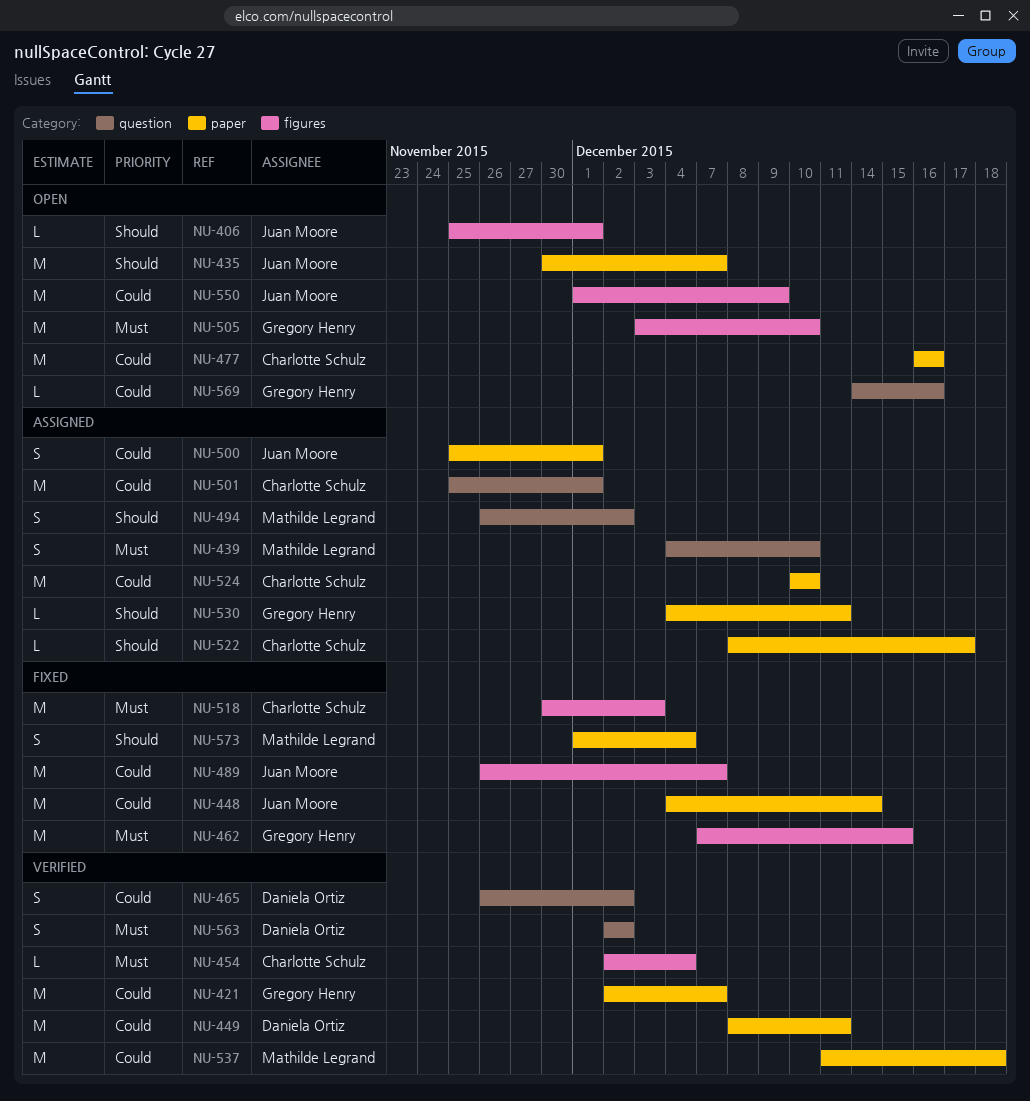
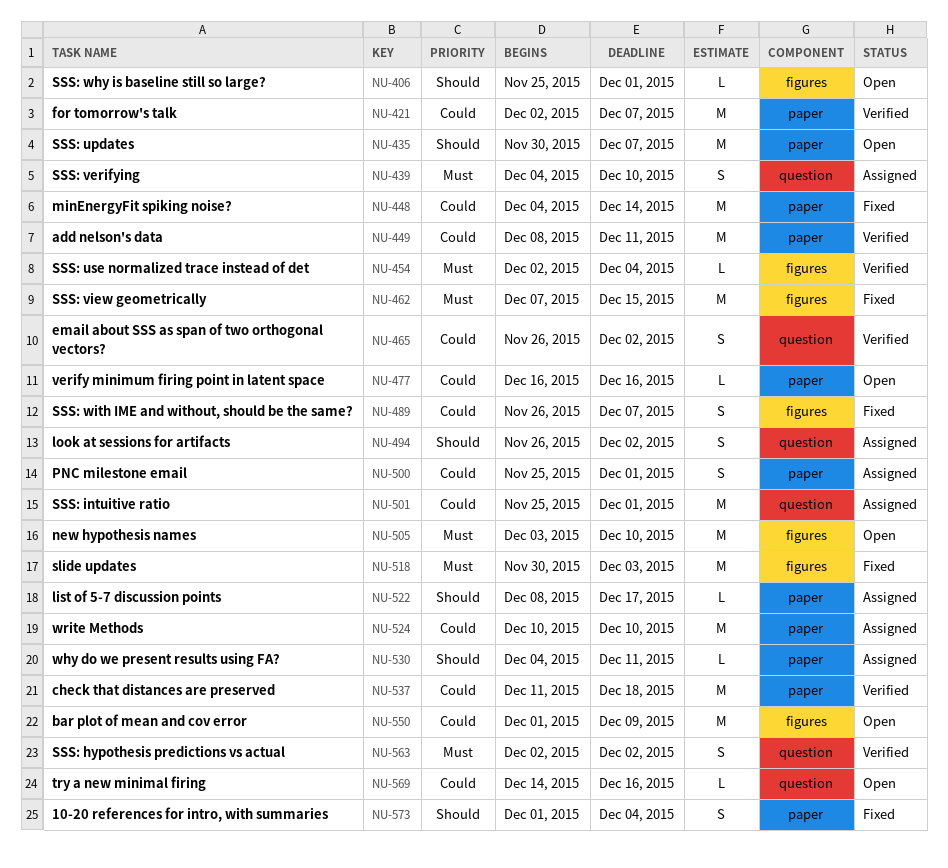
NU-477, estimate: M -> L
NU-489, estimate: M -> S

